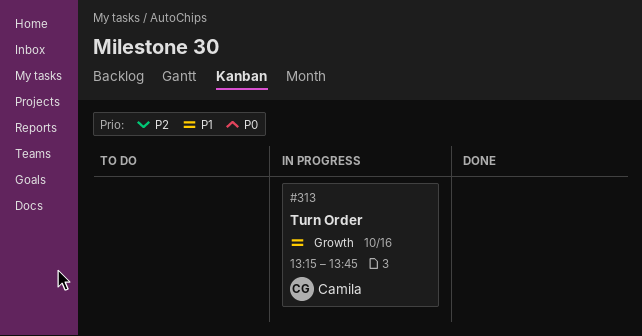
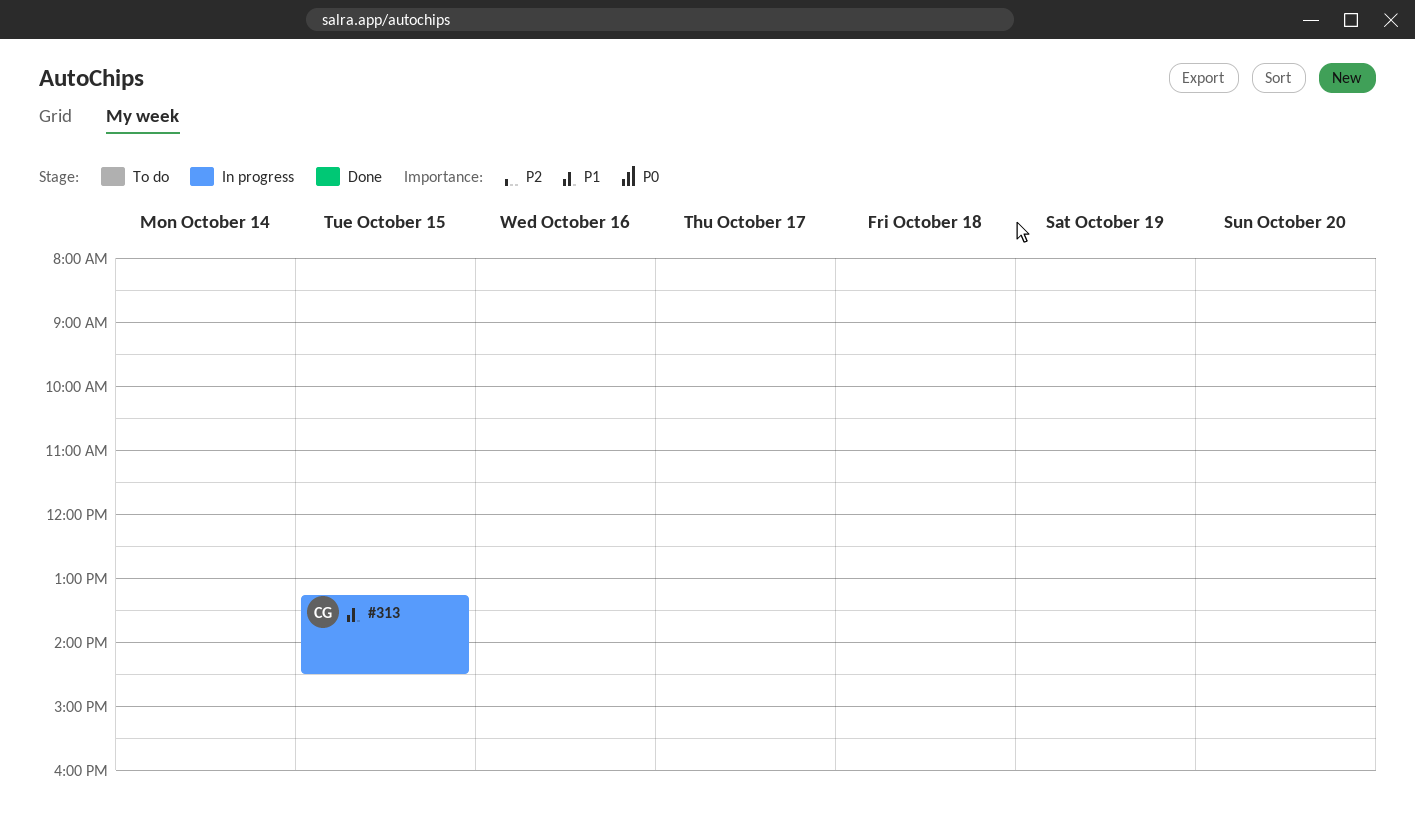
#313, day: Oct 16 -> Oct 15
#313, ends: 13:45 -> 14:30

